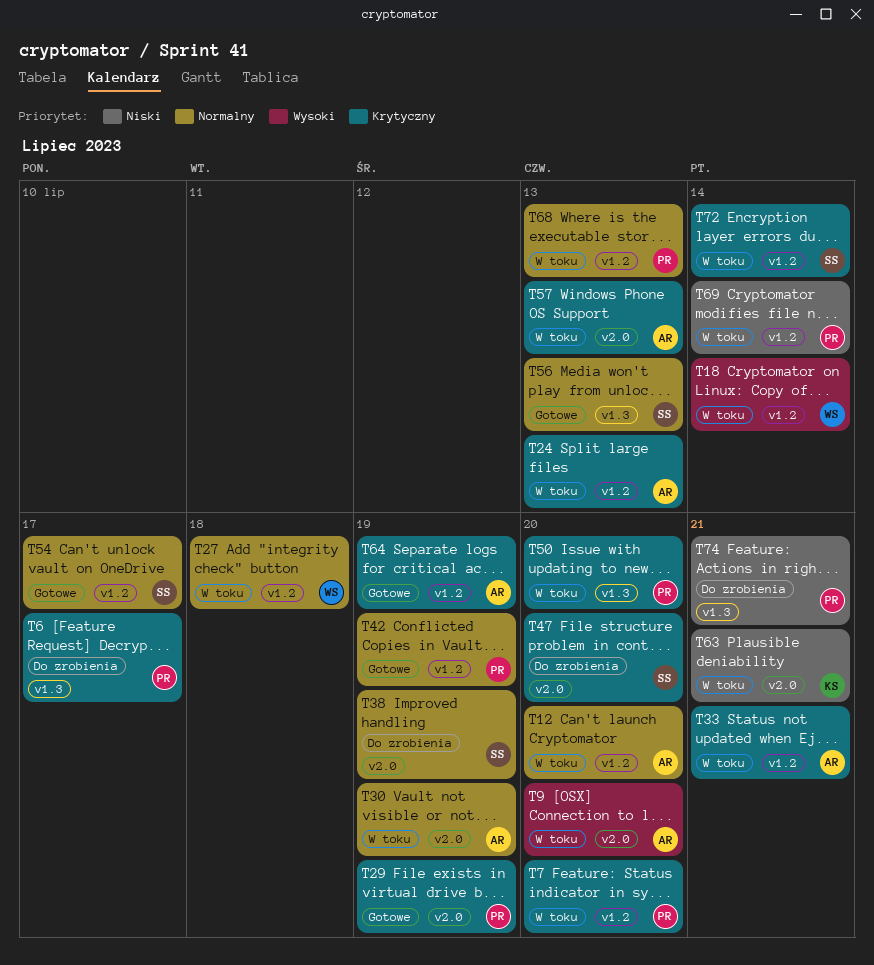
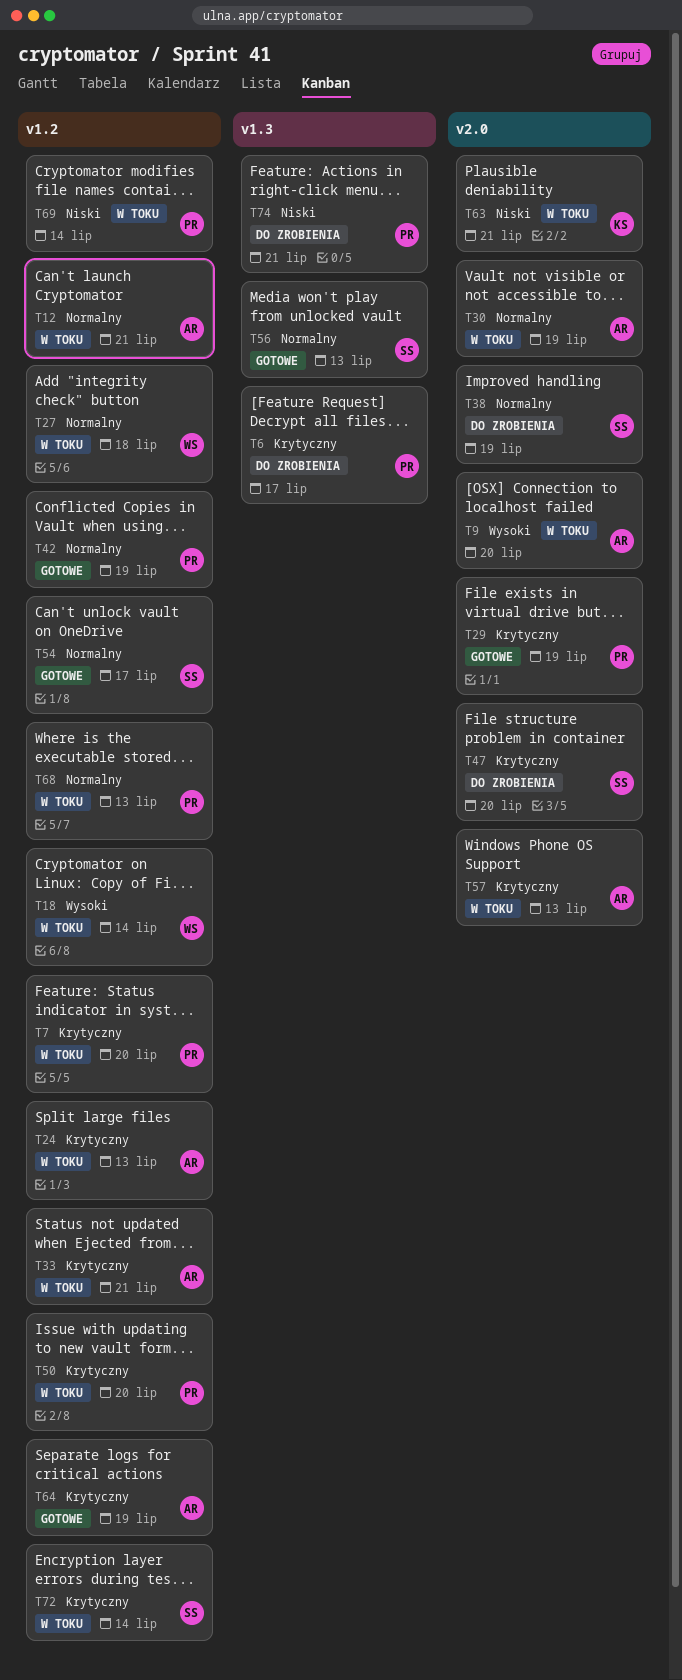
T12, due: Jul 20 -> Jul 21
T50, label: v1.3 -> v1.2

